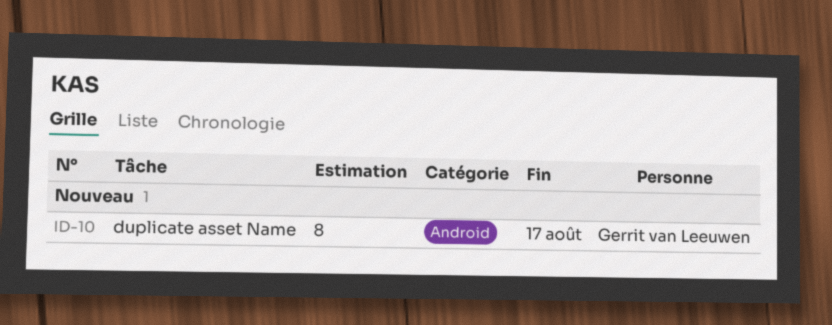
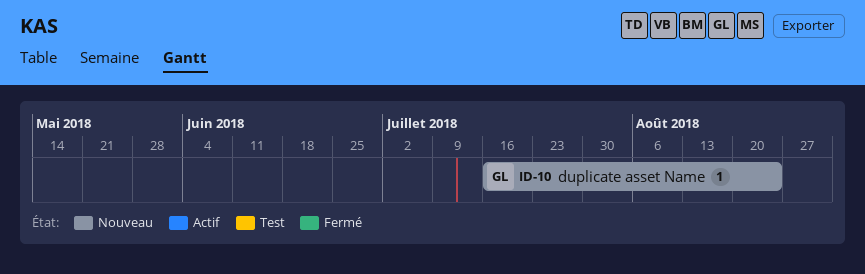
ID-10, estimate: 8 -> 1
ID-10, due: Aug 17 -> Aug 24

